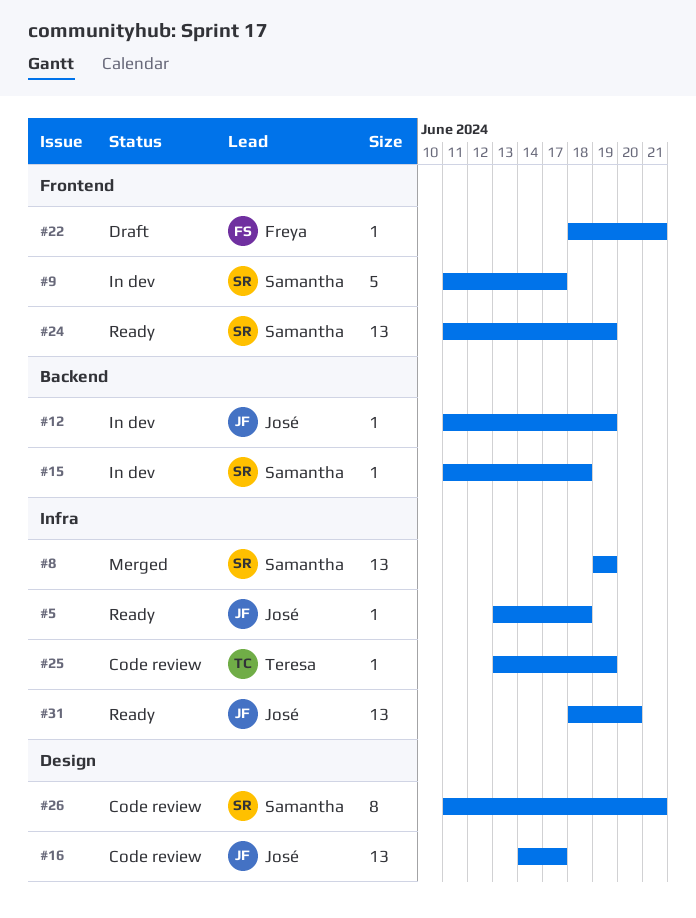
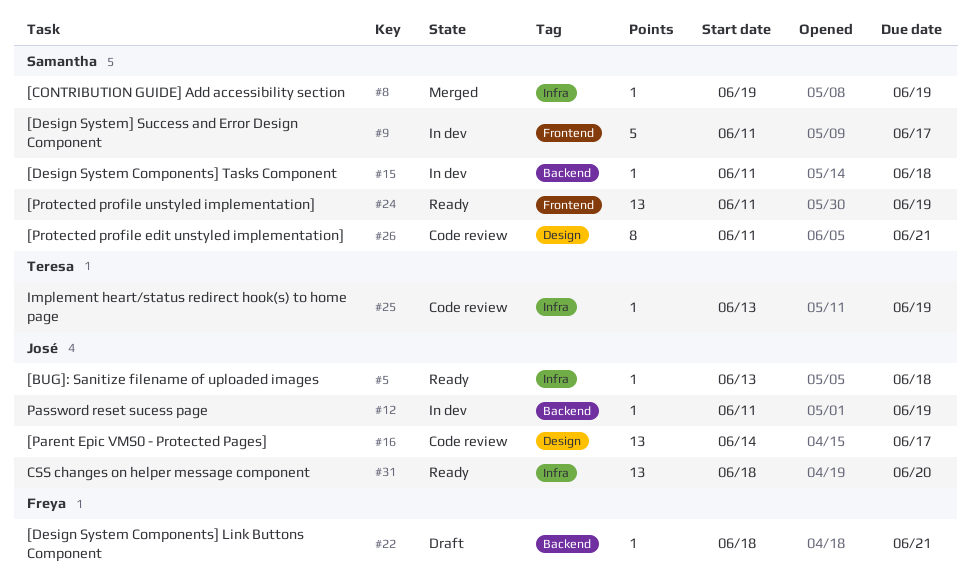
#8, estimate: 13 -> 1
#22, label: Frontend -> Backend

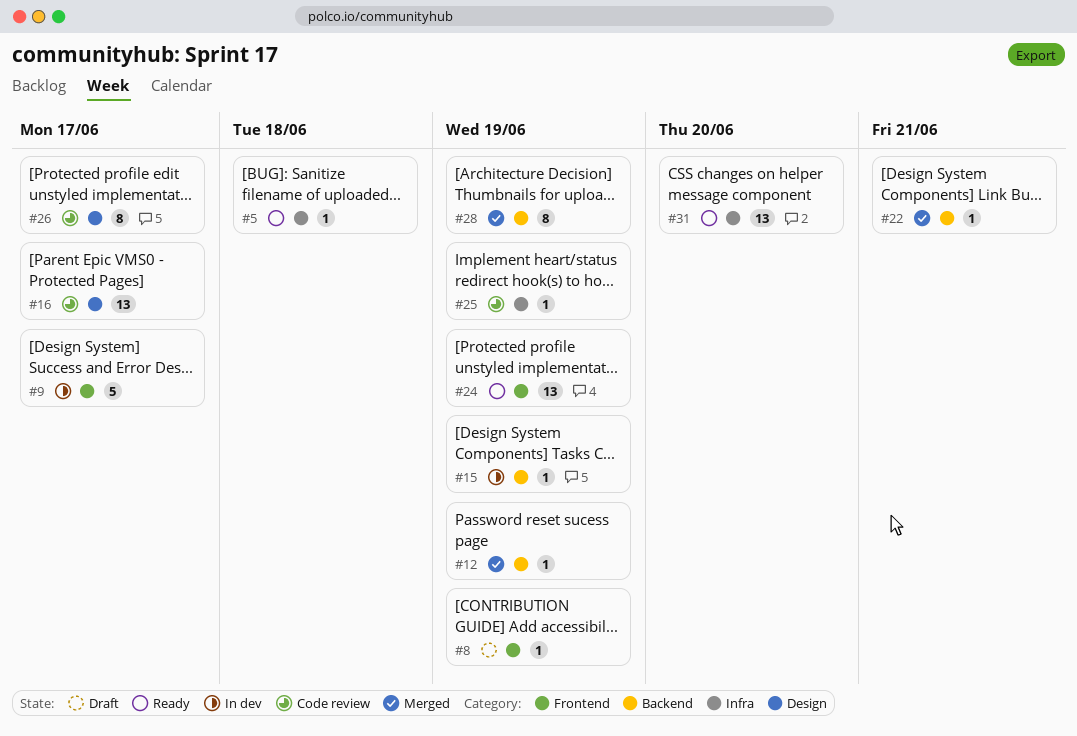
#8, status: Merged -> Draft
#8, label: Infra -> Frontend
#12, status: In dev -> Merged
#15, due: Jun 18 -> Jun 19
#22, status: Draft -> Merged
#26, due: Jun 21 -> Jun 17
#28: none -> present

